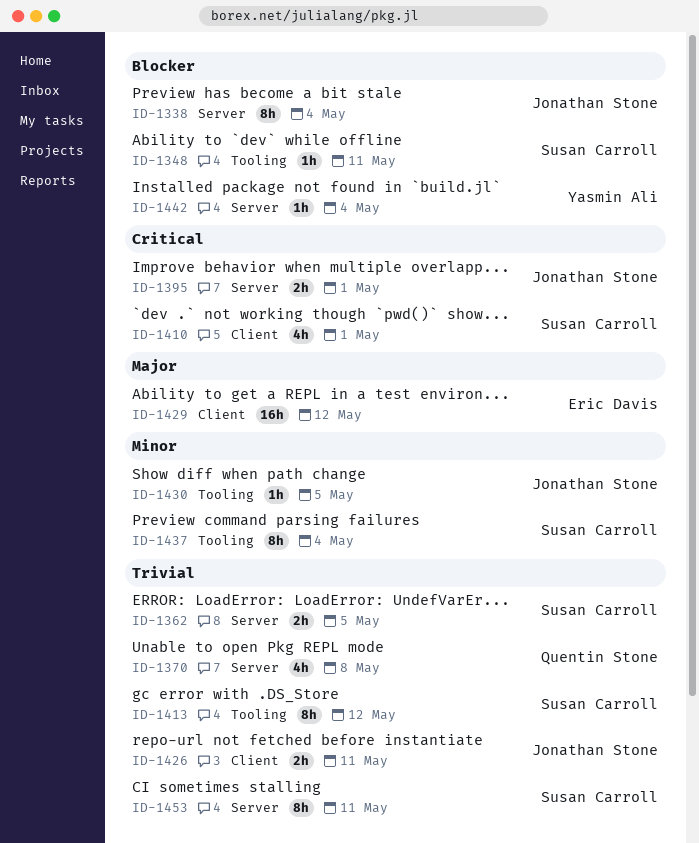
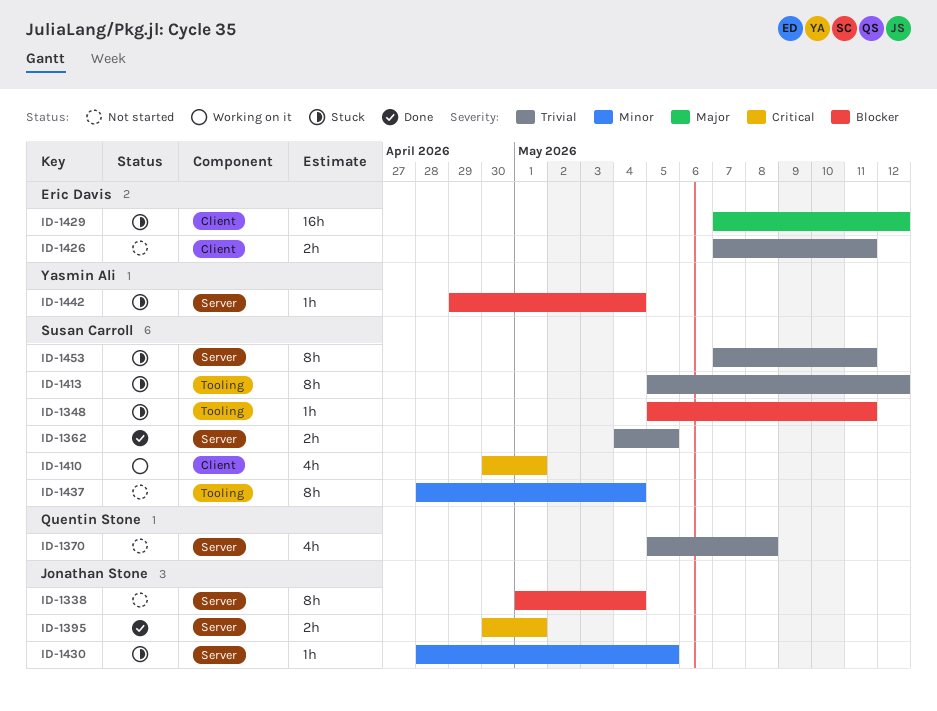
ID-1426, owner: Jonathan Stone -> Eric Davis
ID-1430, label: Tooling -> Server

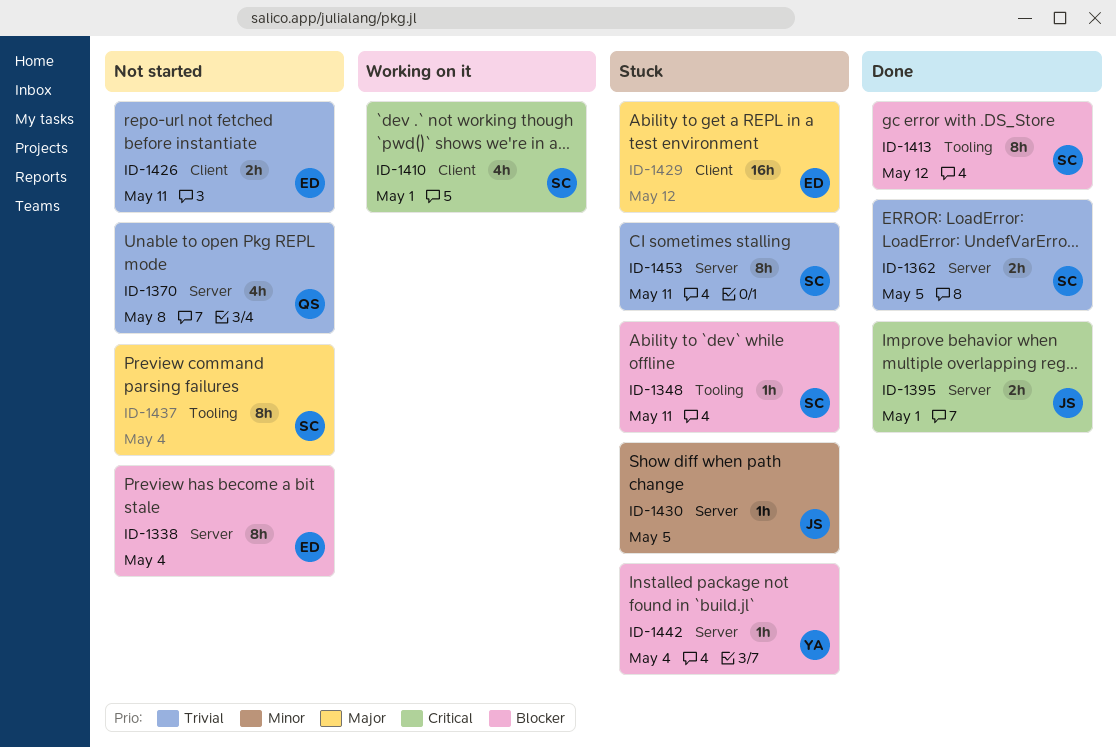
ID-1338, owner: Jonathan Stone -> Eric Davis
ID-1413, status: Stuck -> Done
ID-1413, priority: Trivial -> Blocker
ID-1437, priority: Minor -> Major

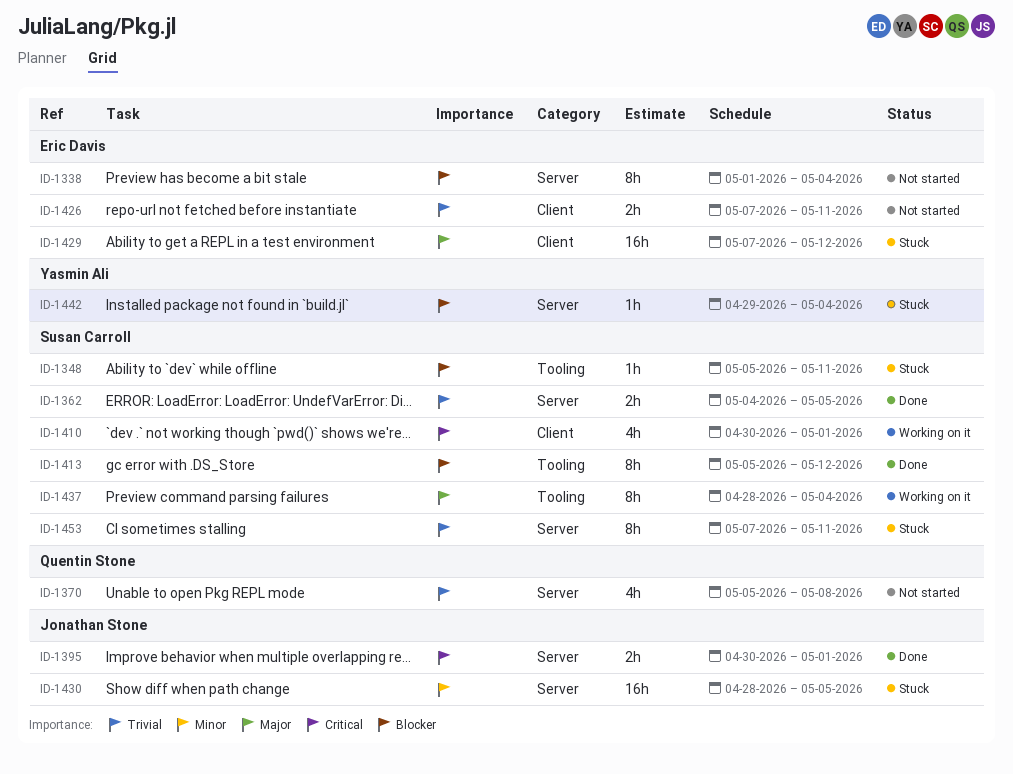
ID-1430, estimate: 1h -> 16h
ID-1437, status: Not started -> Working on it

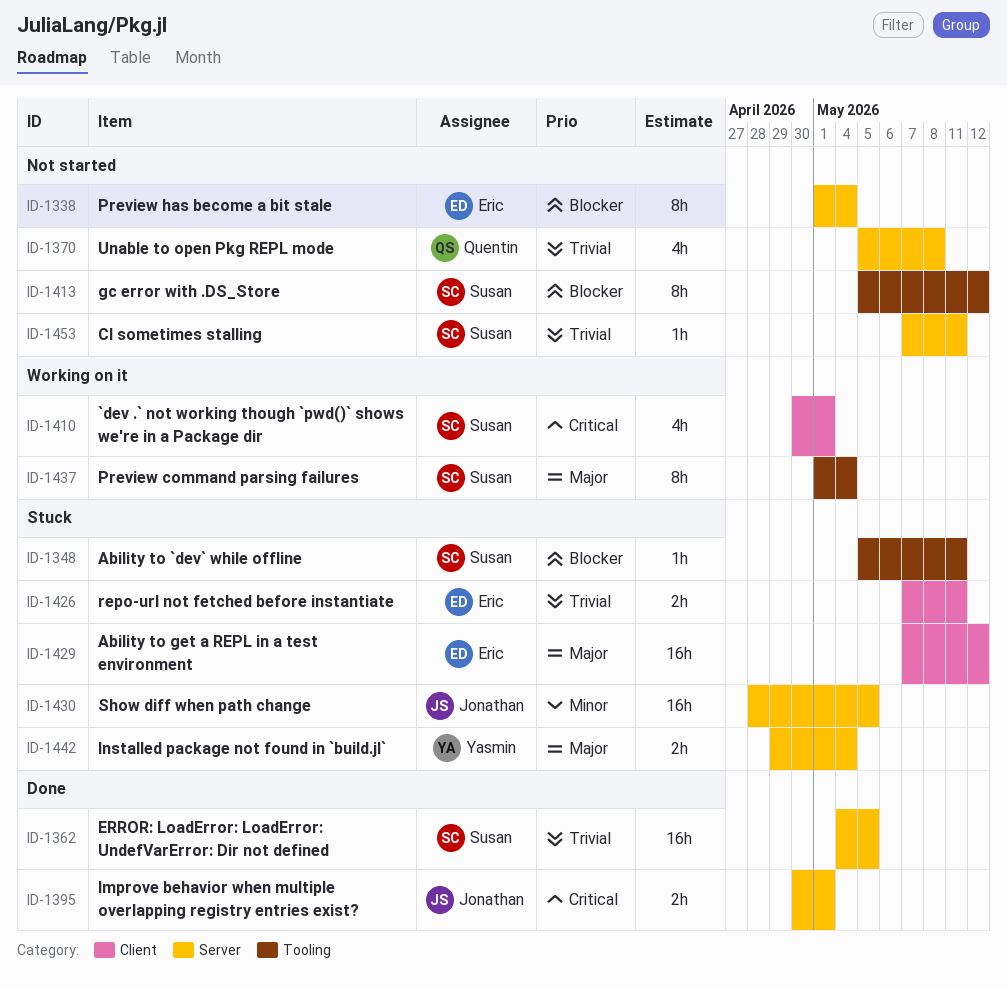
ID-1362, estimate: 2h -> 16h
ID-1413, status: Done -> Not started
ID-1426, status: Not started -> Stuck
ID-1437, start: Apr 28 -> May 1
ID-1442, priority: Blocker -> Major
ID-1442, estimate: 1h -> 2h
ID-1453, status: Stuck -> Not started
ID-1453, estimate: 8h -> 1h

